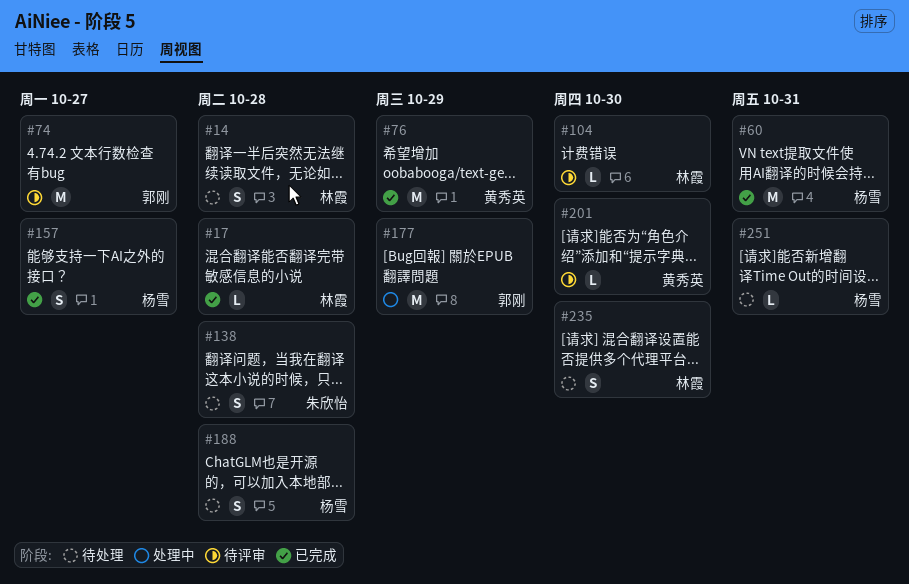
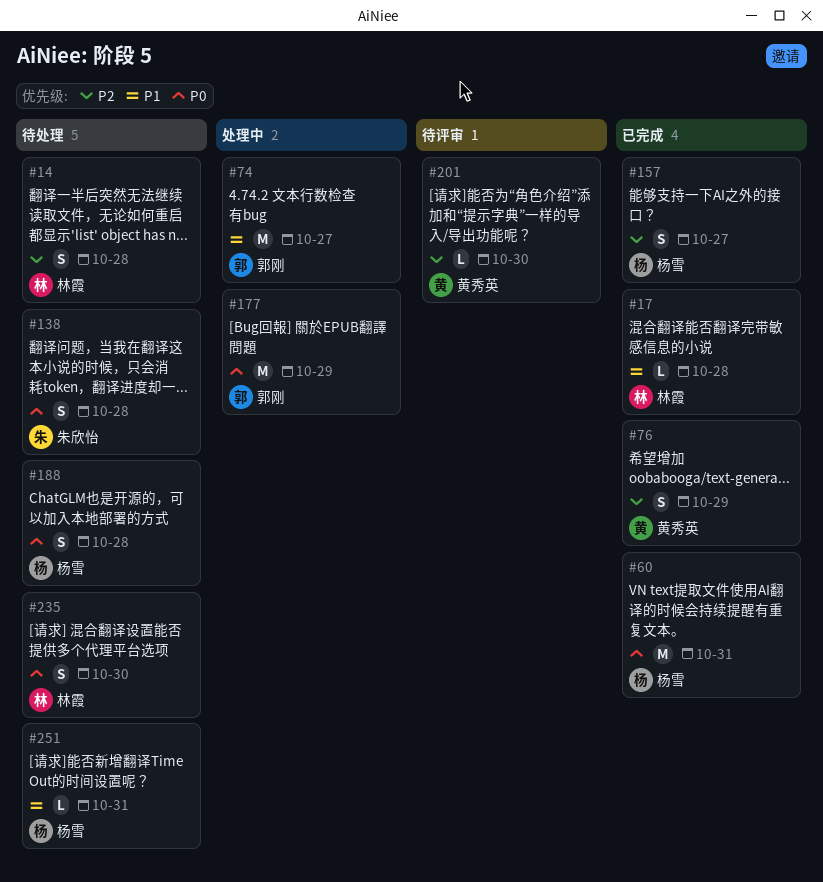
#74, status: 待评审 -> 处理中
#76, estimate: M -> S
#104: present -> none

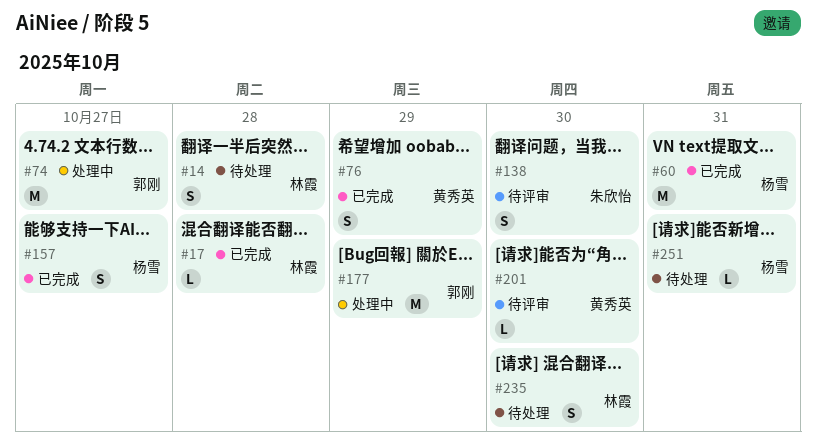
#138, status: 待处理 -> 待评审
#138, due: Oct 28 -> Oct 30
#188: present -> none

